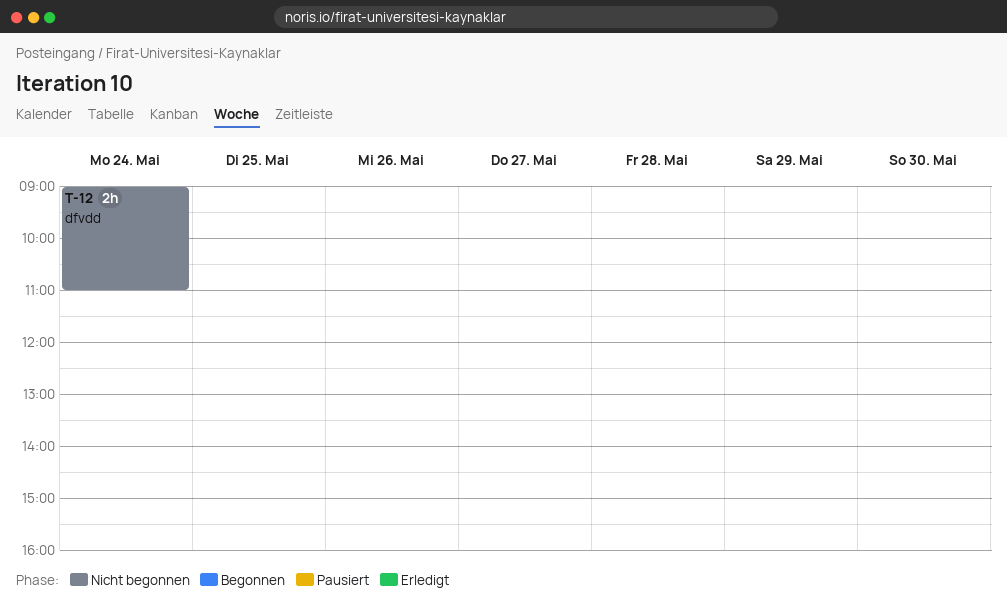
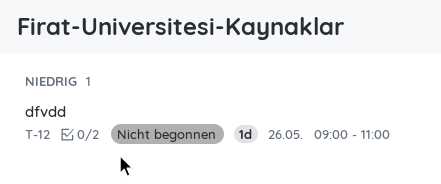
T-12, estimate: 2h -> 1d
T-12, day: May 24 -> May 26

